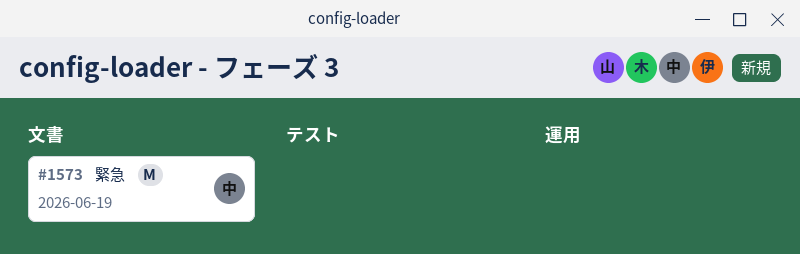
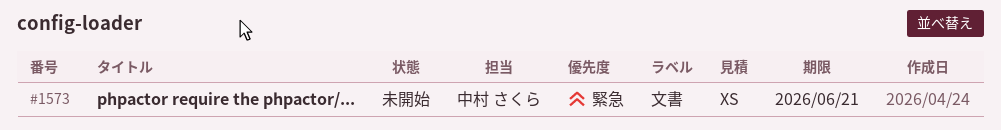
#1573, estimate: M -> XS
#1573, due: Jun 19 -> Jun 21

